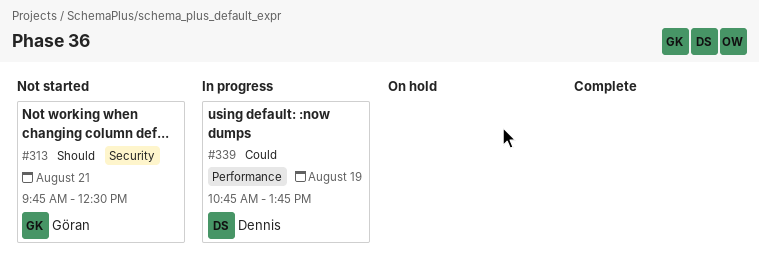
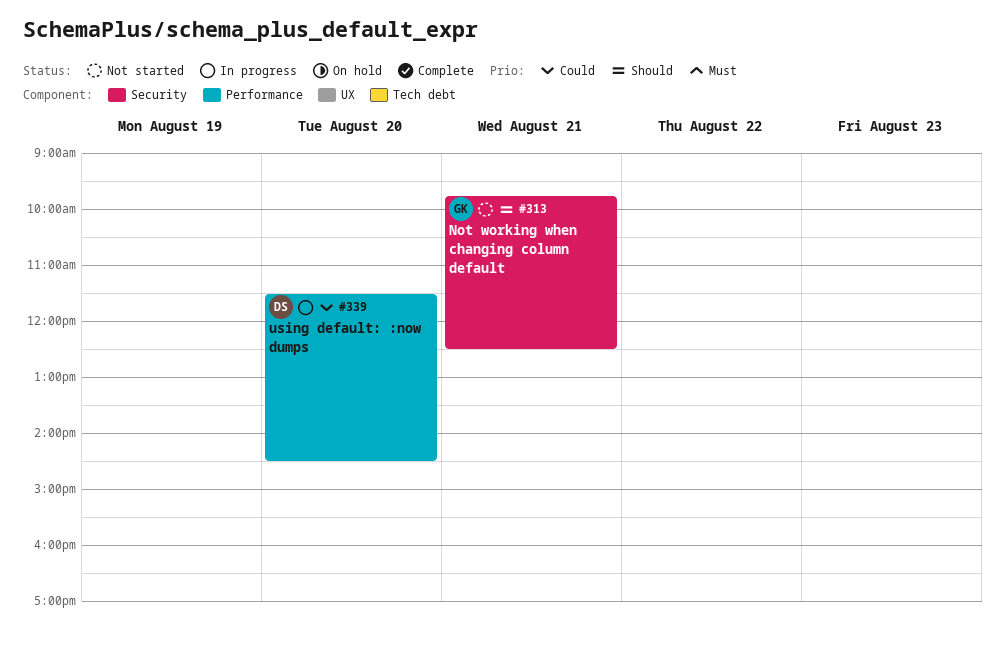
#339, day: Aug 19 -> Aug 20
#339, begins: 10:45 -> 11:30
#339, ends: 13:45 -> 14:30

